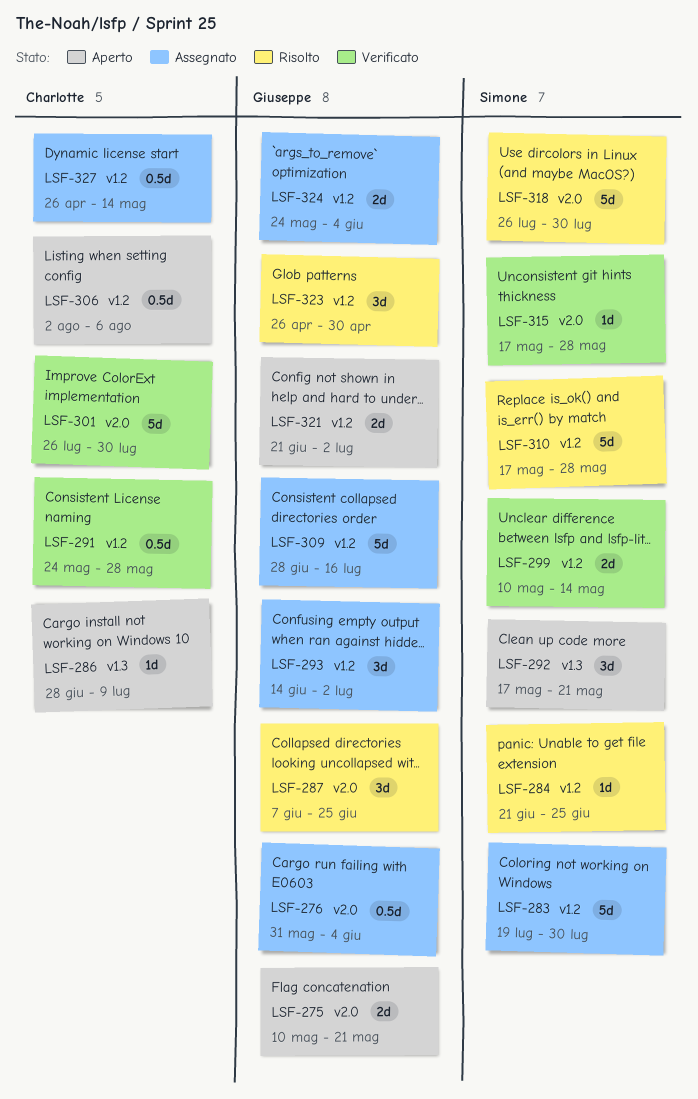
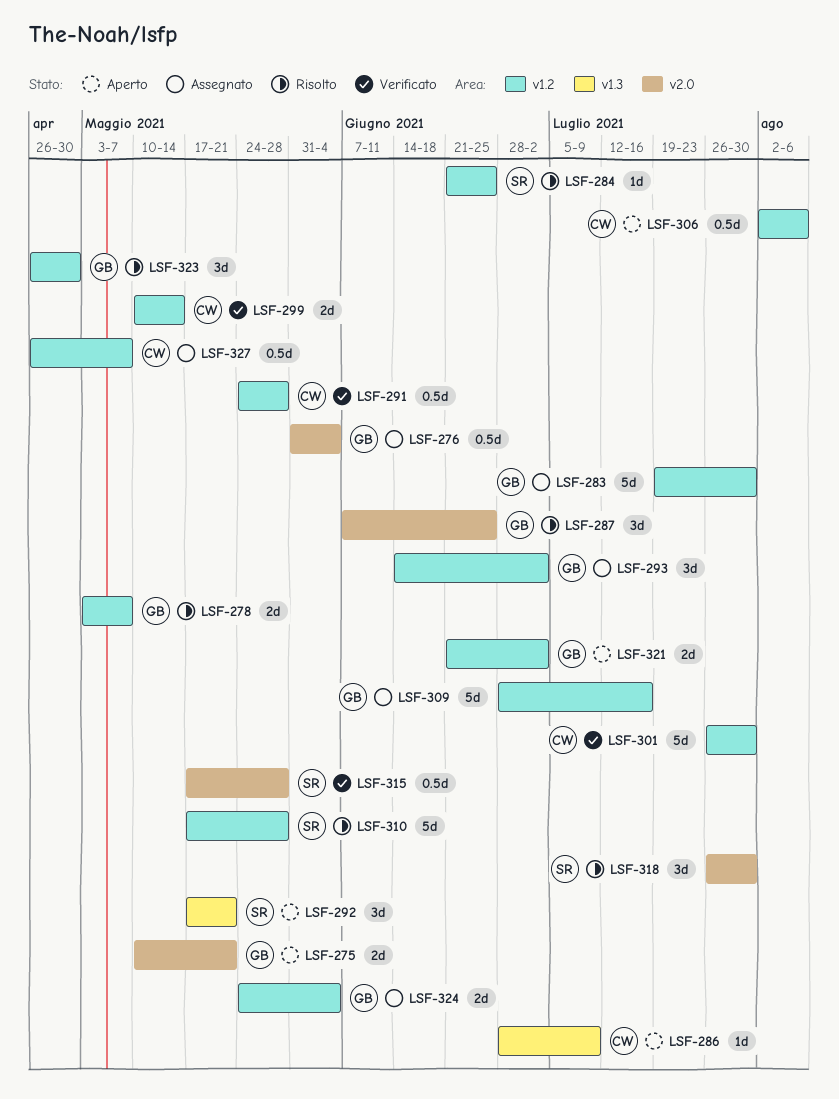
LSF-278: none -> present
LSF-283, owner: Simone -> Giuseppe
LSF-299, owner: Simone -> Charlotte
LSF-301, label: v2.0 -> v1.2
LSF-315, estimate: 1d -> 0.5d
LSF-318, estimate: 5d -> 3d
LSF-327, due: May 14 -> May 7

